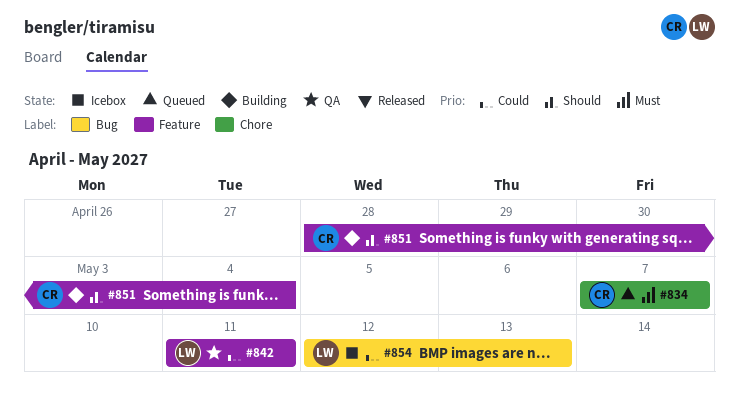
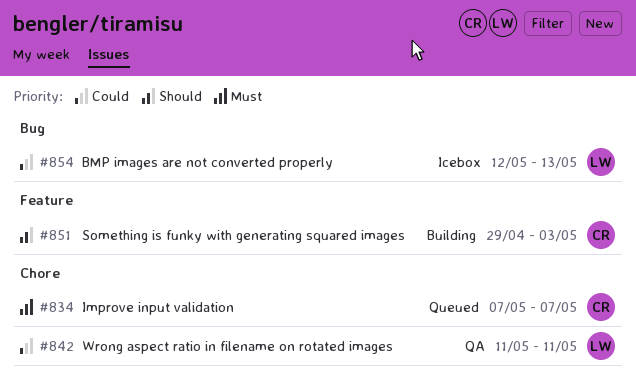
#842, label: Feature -> Chore
#851, start: Apr 28 -> Apr 29
#851, due: May 4 -> May 3

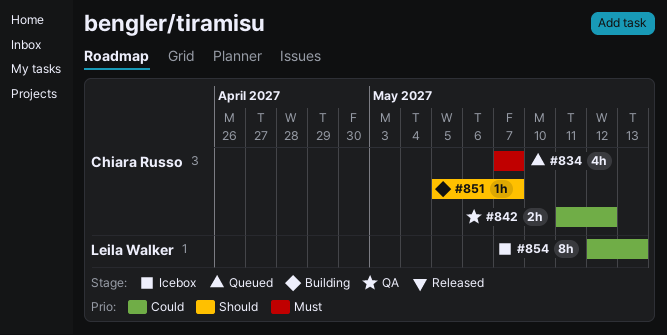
#842, owner: Leila Walker -> Chiara Russo
#842, due: May 11 -> May 12
#851, start: Apr 29 -> May 5
#851, due: May 3 -> May 7

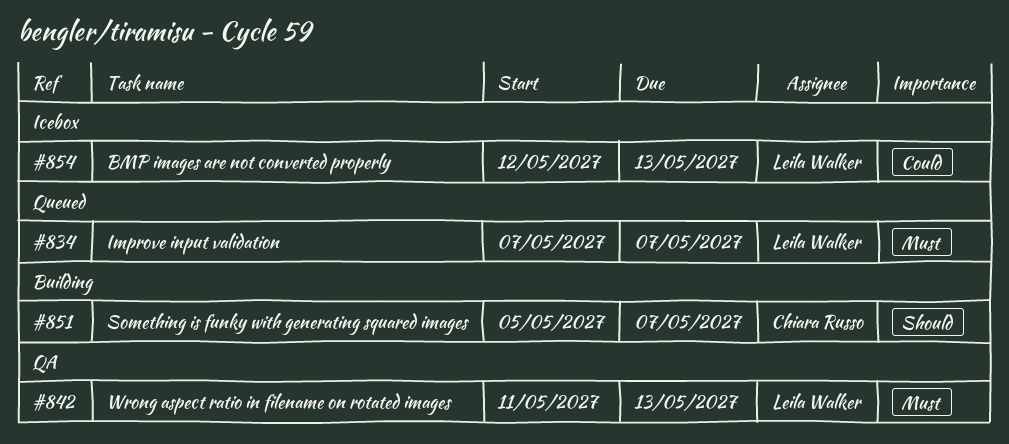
#834, owner: Chiara Russo -> Leila Walker
#842, owner: Chiara Russo -> Leila Walker
#842, priority: Could -> Must
#842, due: May 12 -> May 13

